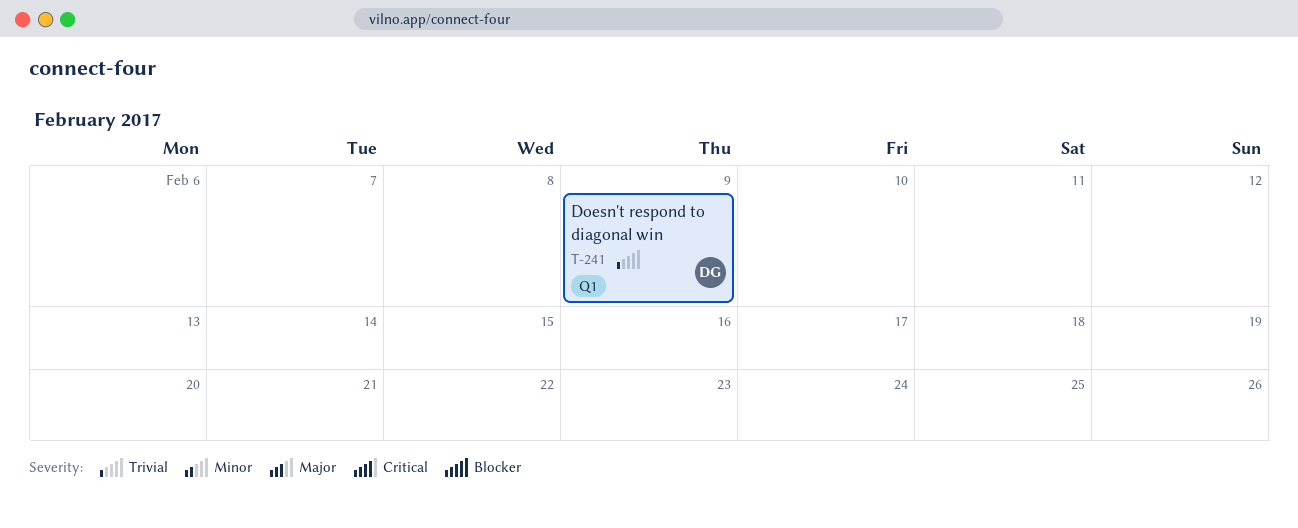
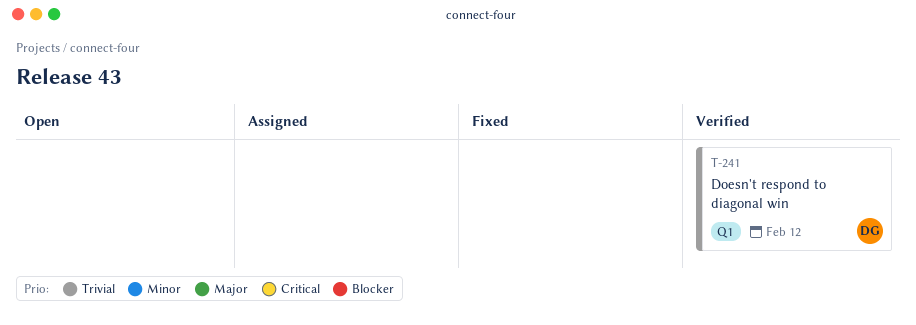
T-241, due: Feb 9 -> Feb 12

